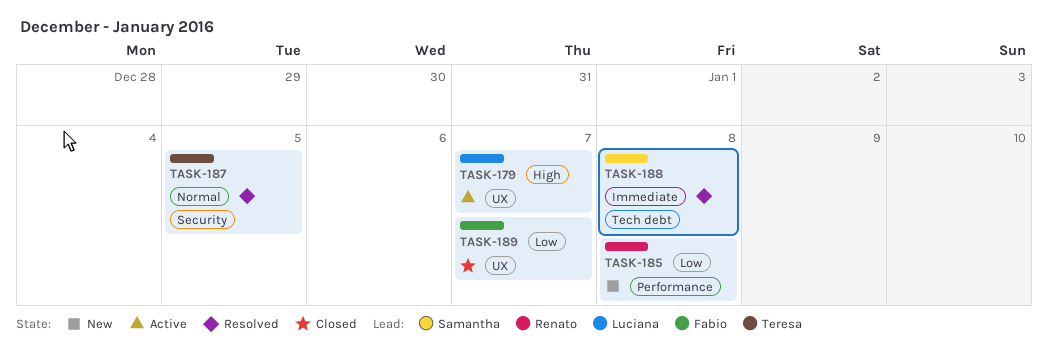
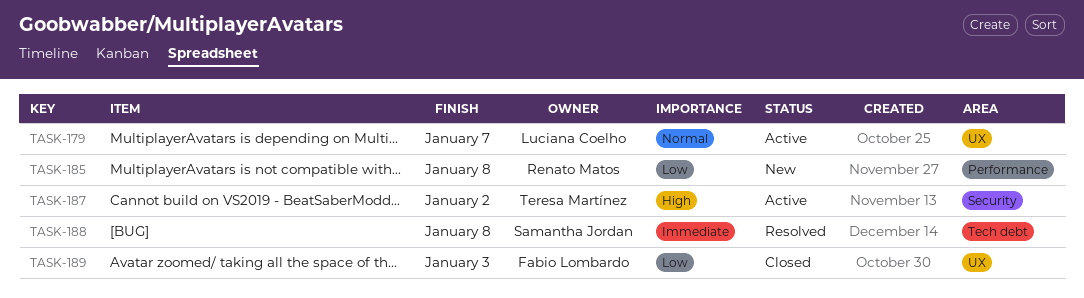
TASK-179, priority: High -> Normal
TASK-187, status: Resolved -> Active
TASK-187, priority: Normal -> High
TASK-187, due: Jan 5 -> Jan 2
TASK-189, due: Jan 7 -> Jan 3

